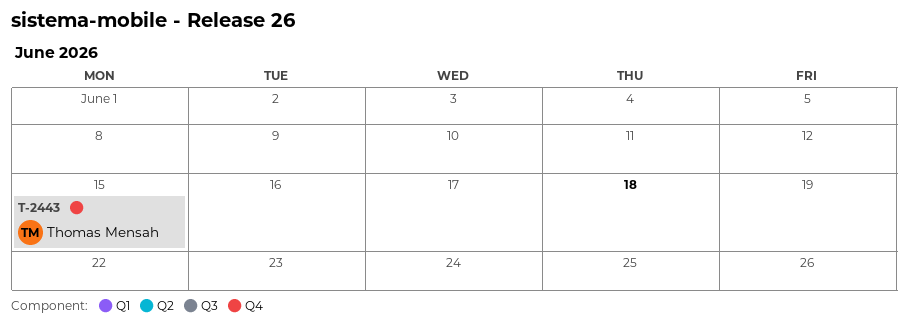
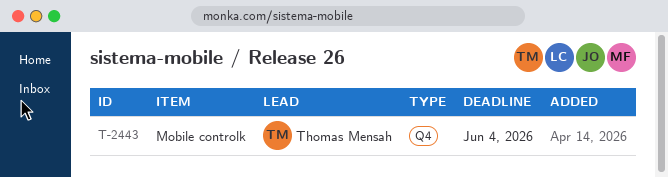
T-2443, due: Jun 15 -> Jun 4

